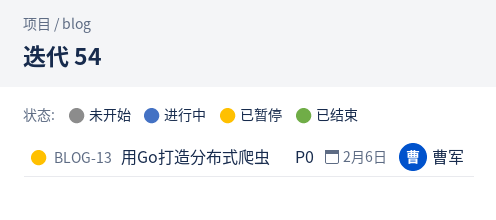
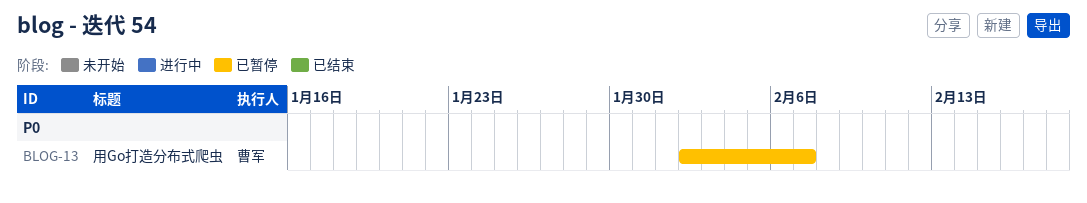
BLOG-13, due: Feb 6 -> Feb 7

